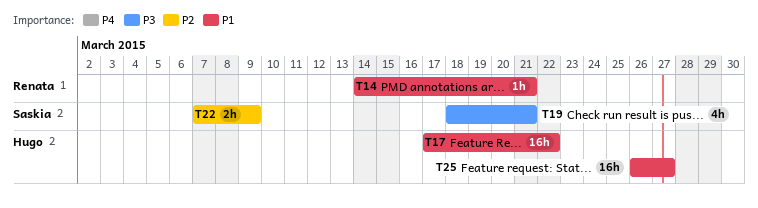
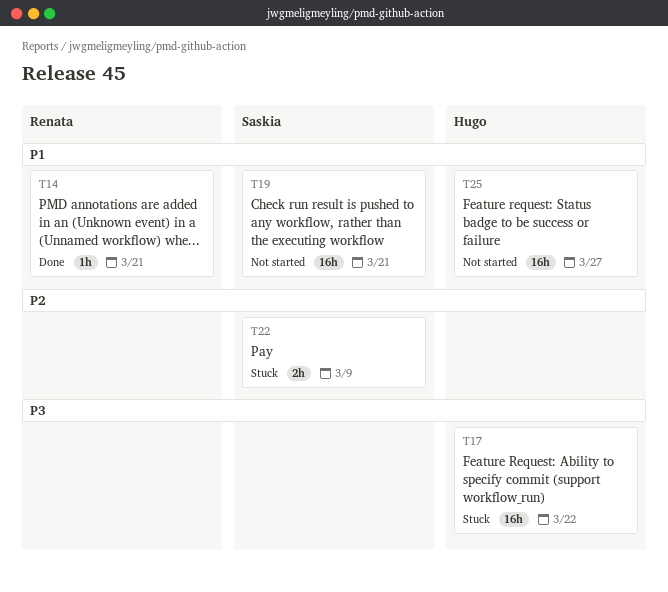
T17, priority: P1 -> P3
T19, priority: P3 -> P1
T19, estimate: 4h -> 16h

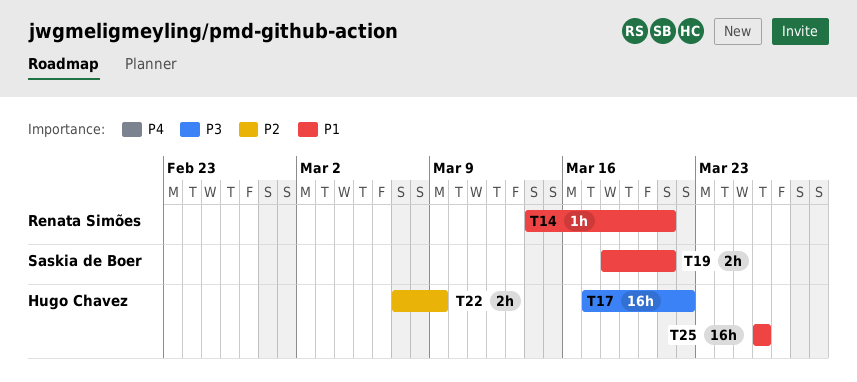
T19, estimate: 16h -> 2h
T22, owner: Saskia de Boer -> Hugo Chavez
T25, due: Mar 27 -> Mar 26

